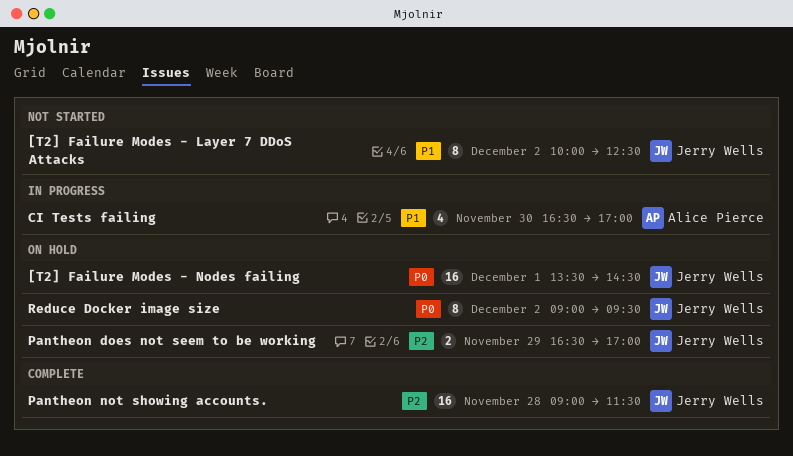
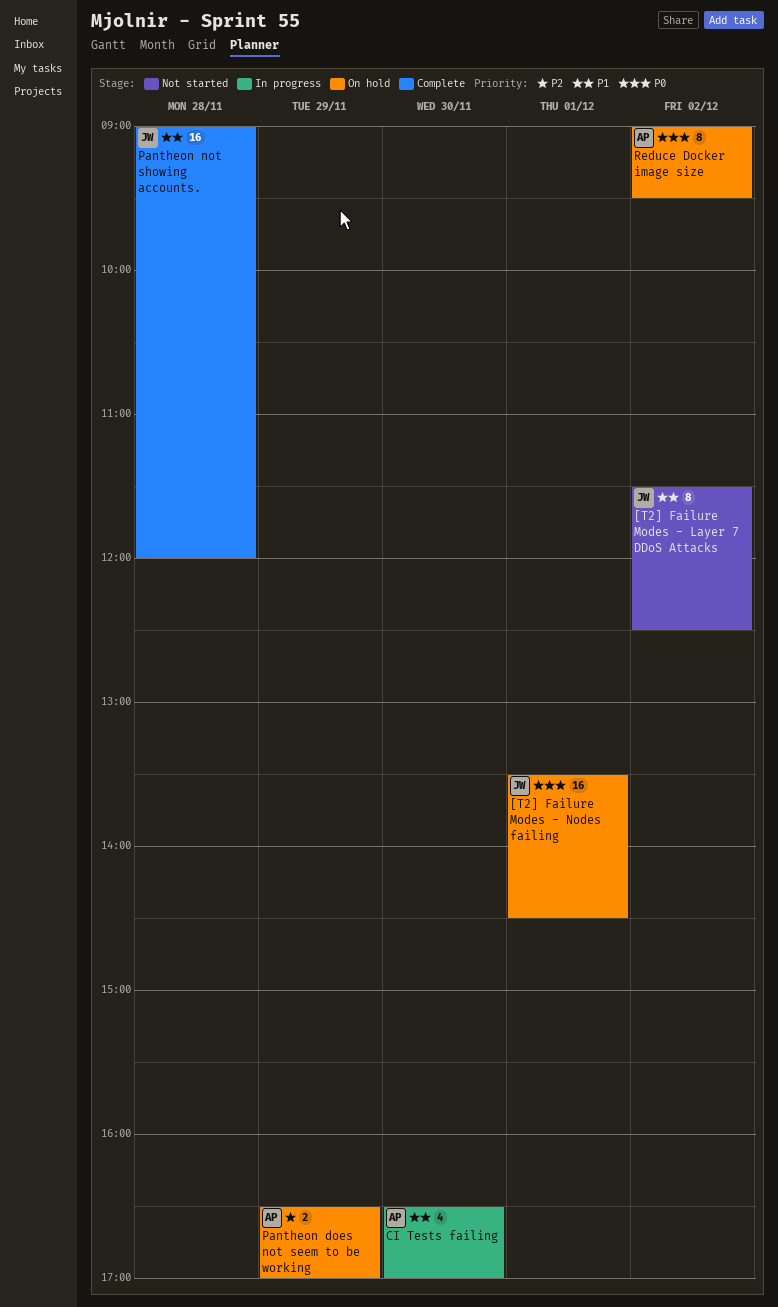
[T2] Failure Modes - Layer 7 DDoS Attacks, begins: 10:00 -> 11:30
Pantheon does not seem to be working, owner: Jerry Wells -> Alice Pierce
Pantheon not showing accounts., priority: P2 -> P1
Pantheon not showing accounts., ends: 11:30 -> 12:00
Reduce Docker image size, owner: Jerry Wells -> Alice Pierce

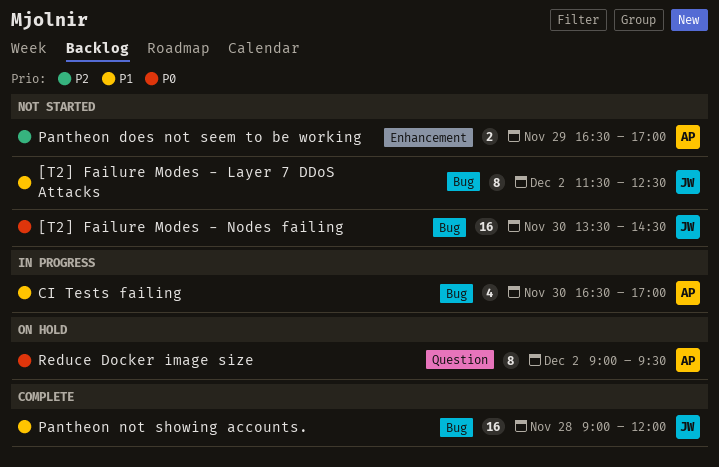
[T2] Failure Modes - Nodes failing, status: On hold -> Not started
[T2] Failure Modes - Nodes failing, day: Dec 1 -> Nov 30
Pantheon does not seem to be working, status: On hold -> Not started

